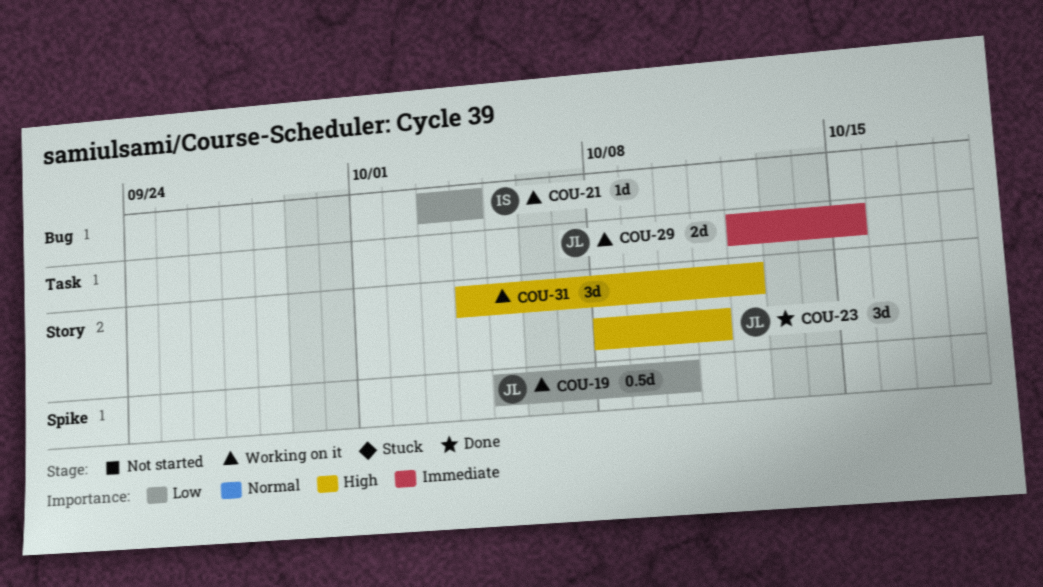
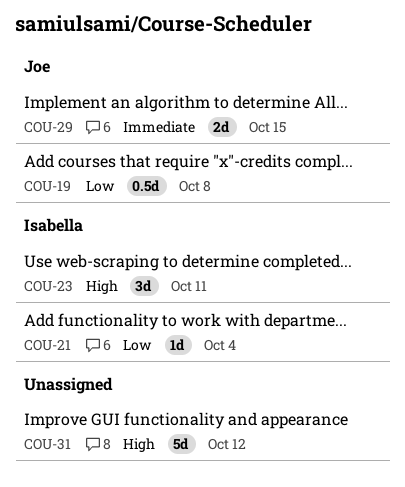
COU-19, due: Oct 10 -> Oct 8
COU-23, owner: Joe -> Isabella
COU-31, estimate: 3d -> 5d

